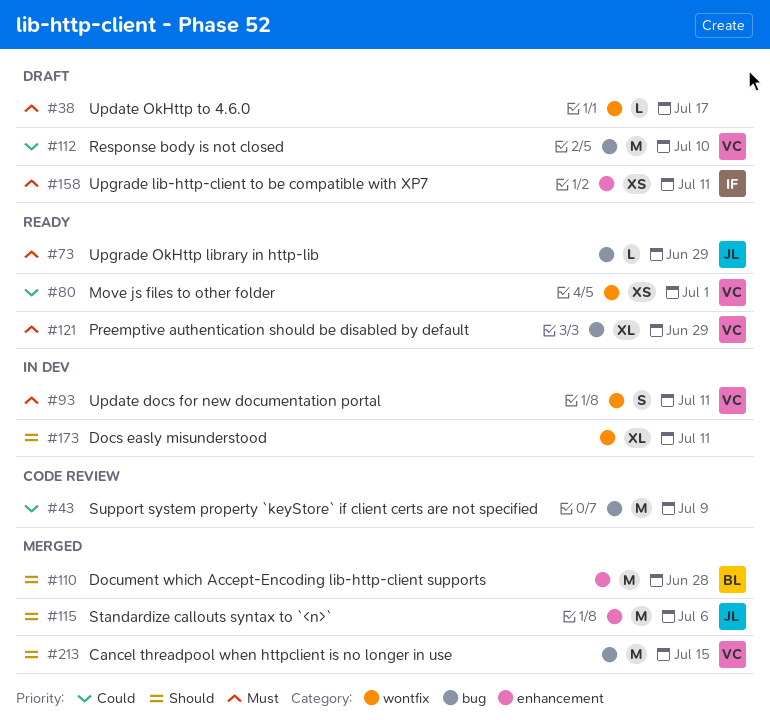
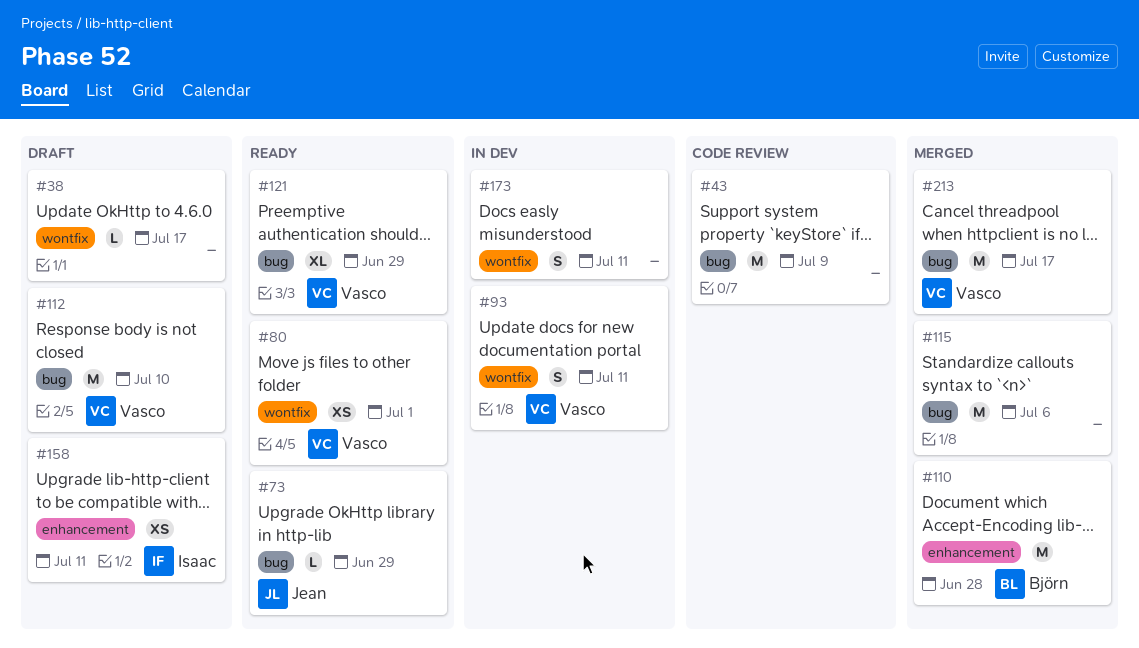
#115, owner: Jean -> none
#115, label: enhancement -> bug
#173, estimate: XL -> S
#213, due: Jul 15 -> Jul 17

